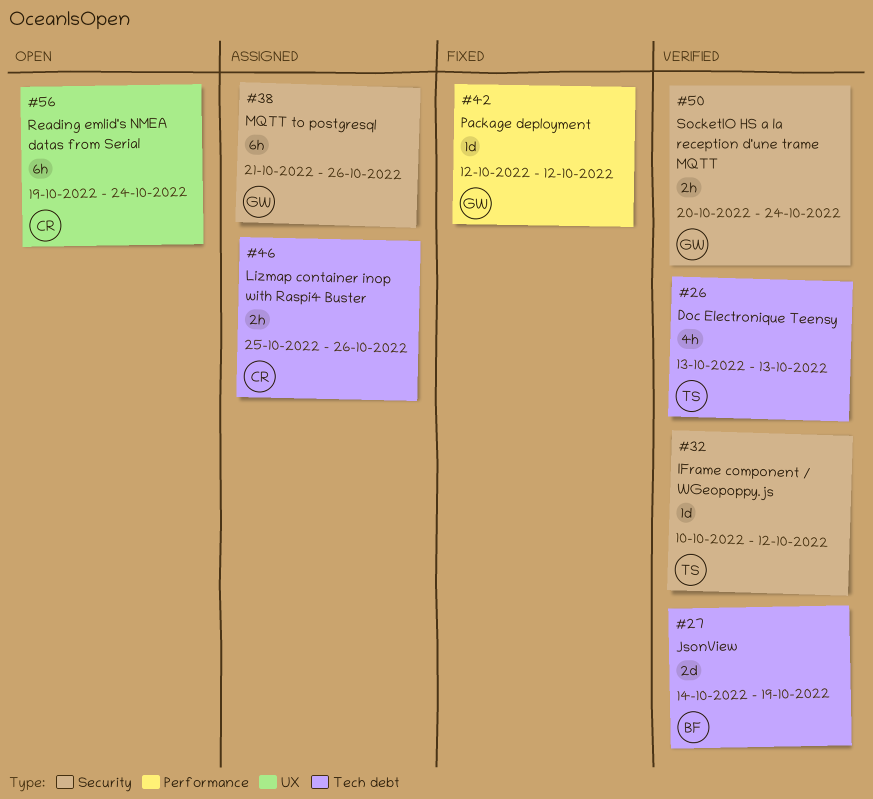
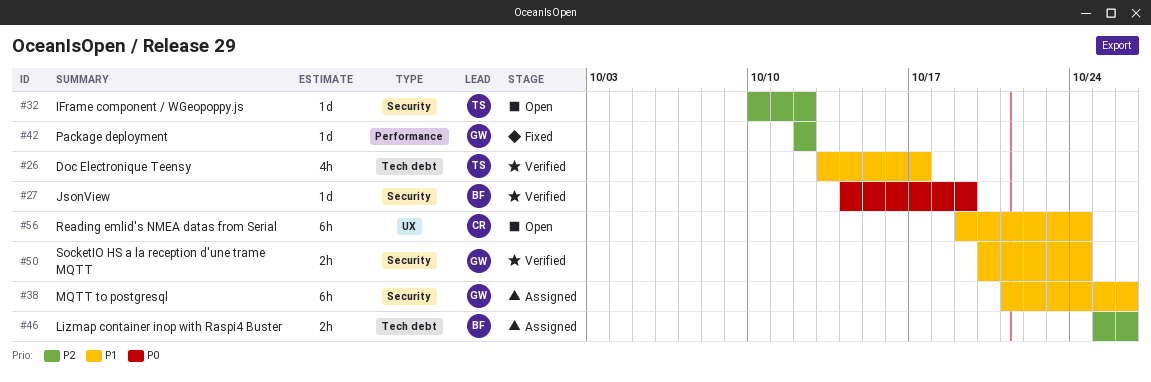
#26, due: Oct 13 -> Oct 17
#27, label: Tech debt -> Security
#27, estimate: 2d -> 1d
#32, status: Verified -> Open
#46, owner: CR -> BF

